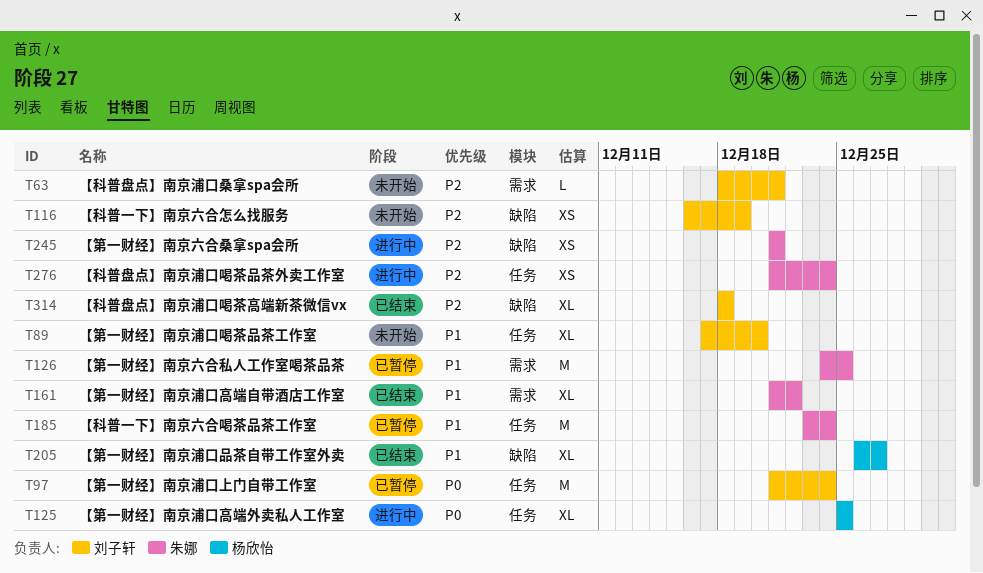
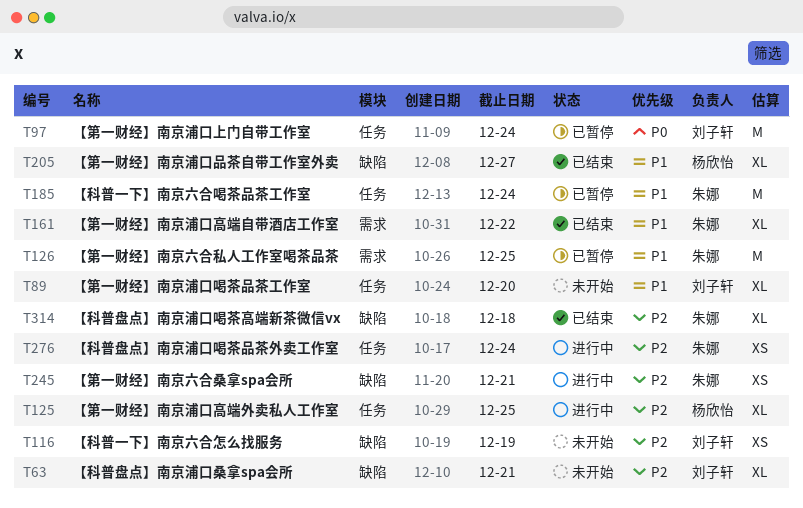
T63, label: 需求 -> 缺陷
T63, estimate: L -> XL
T125, priority: P0 -> P2
T314, owner: 刘子轩 -> 朱娜

